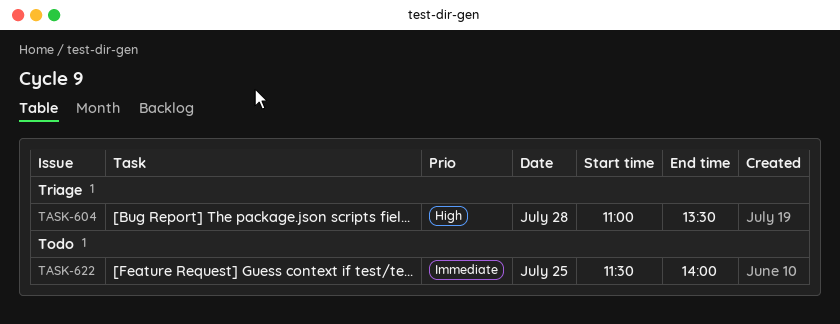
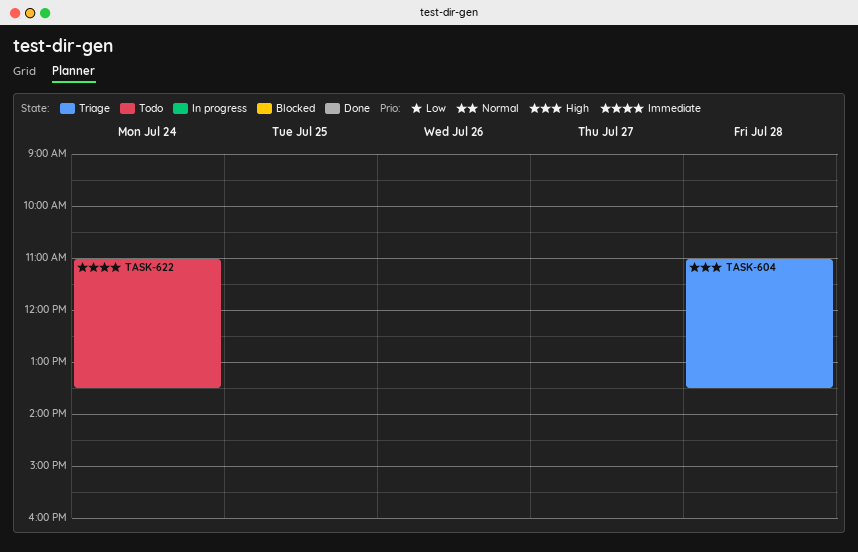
TASK-622, day: Jul 25 -> Jul 24
TASK-622, begins: 11:30 -> 11:00
TASK-622, ends: 14:00 -> 13:30

